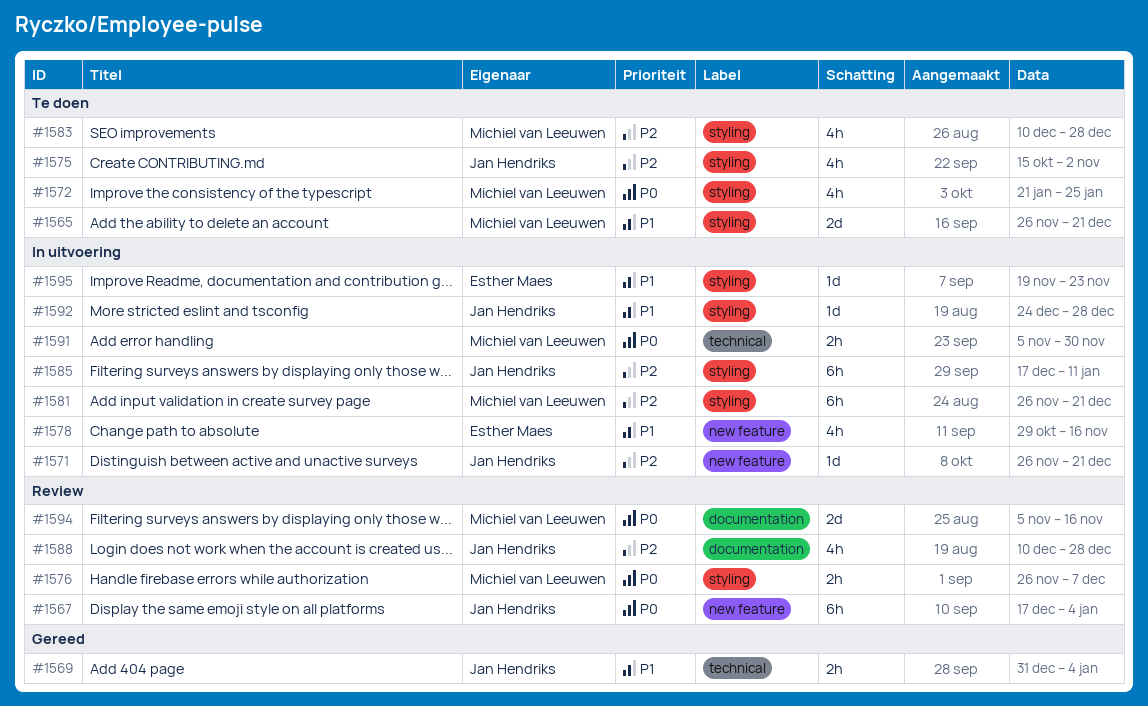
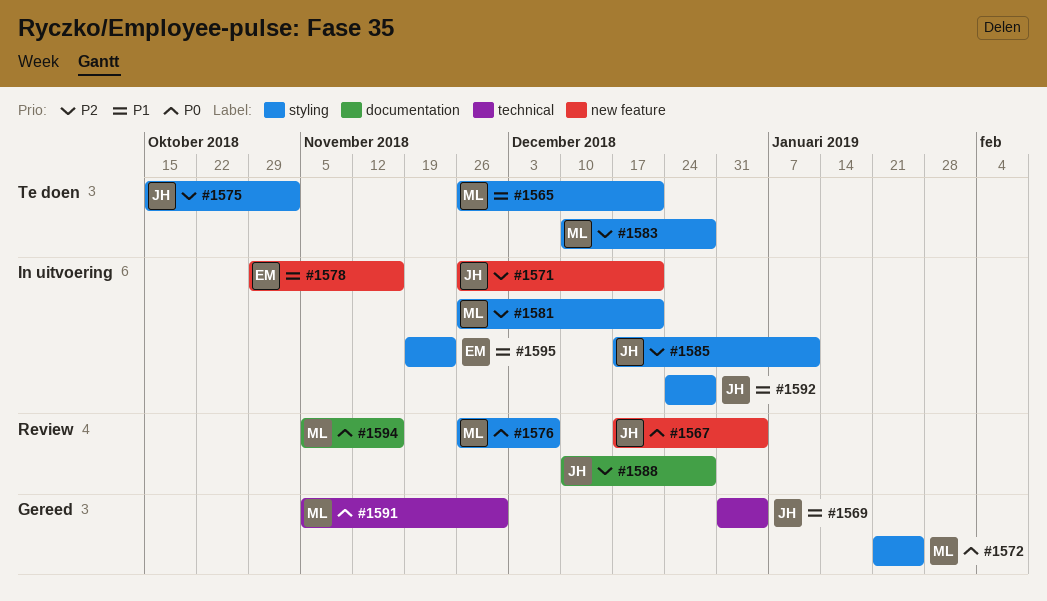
#1572, status: Te doen -> Gereed
#1591, status: In uitvoering -> Gereed

